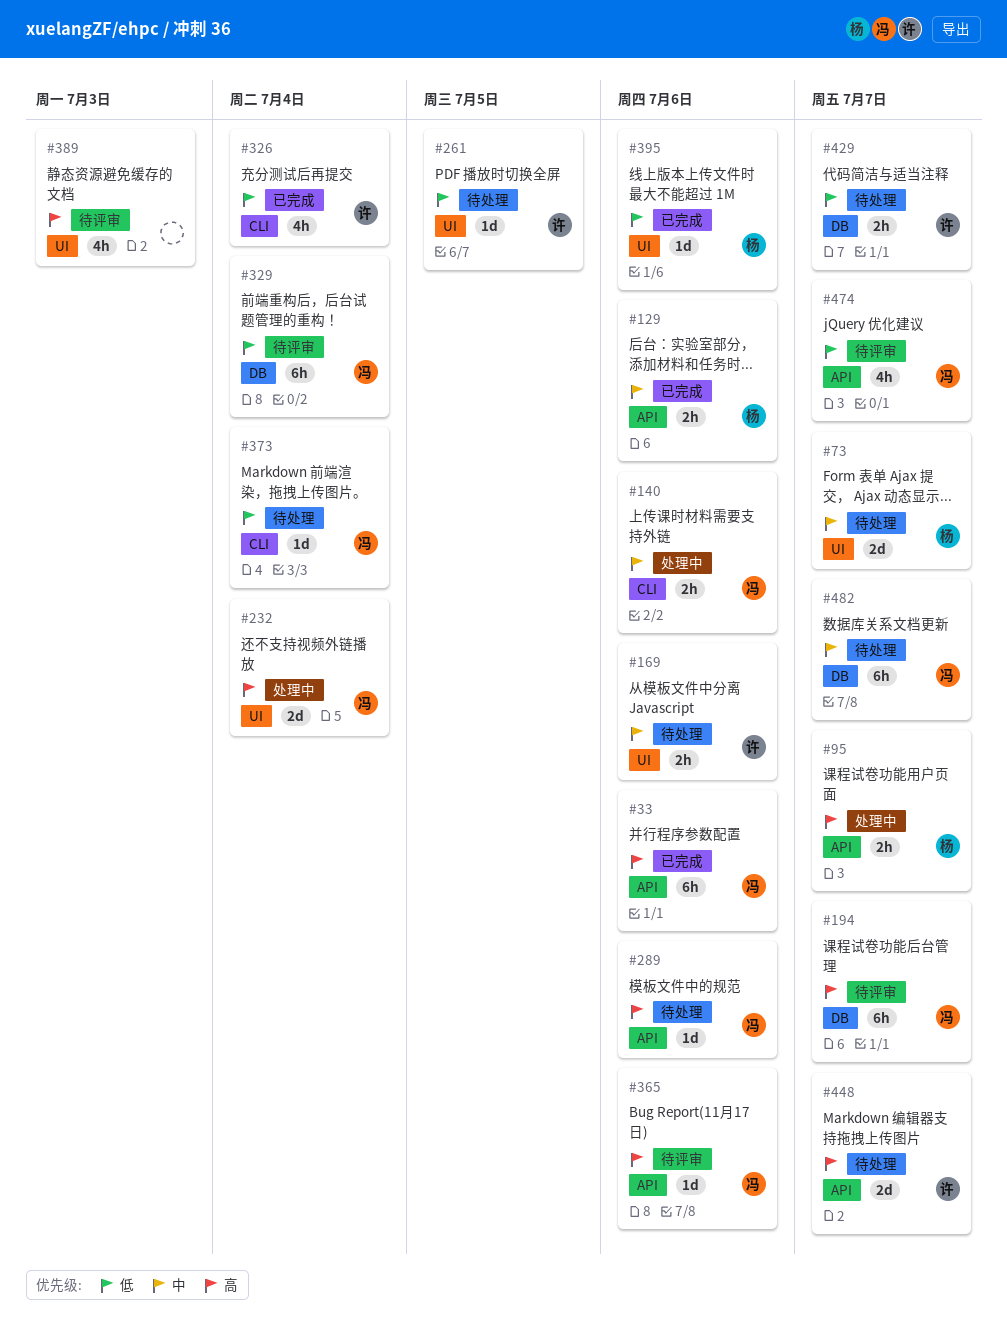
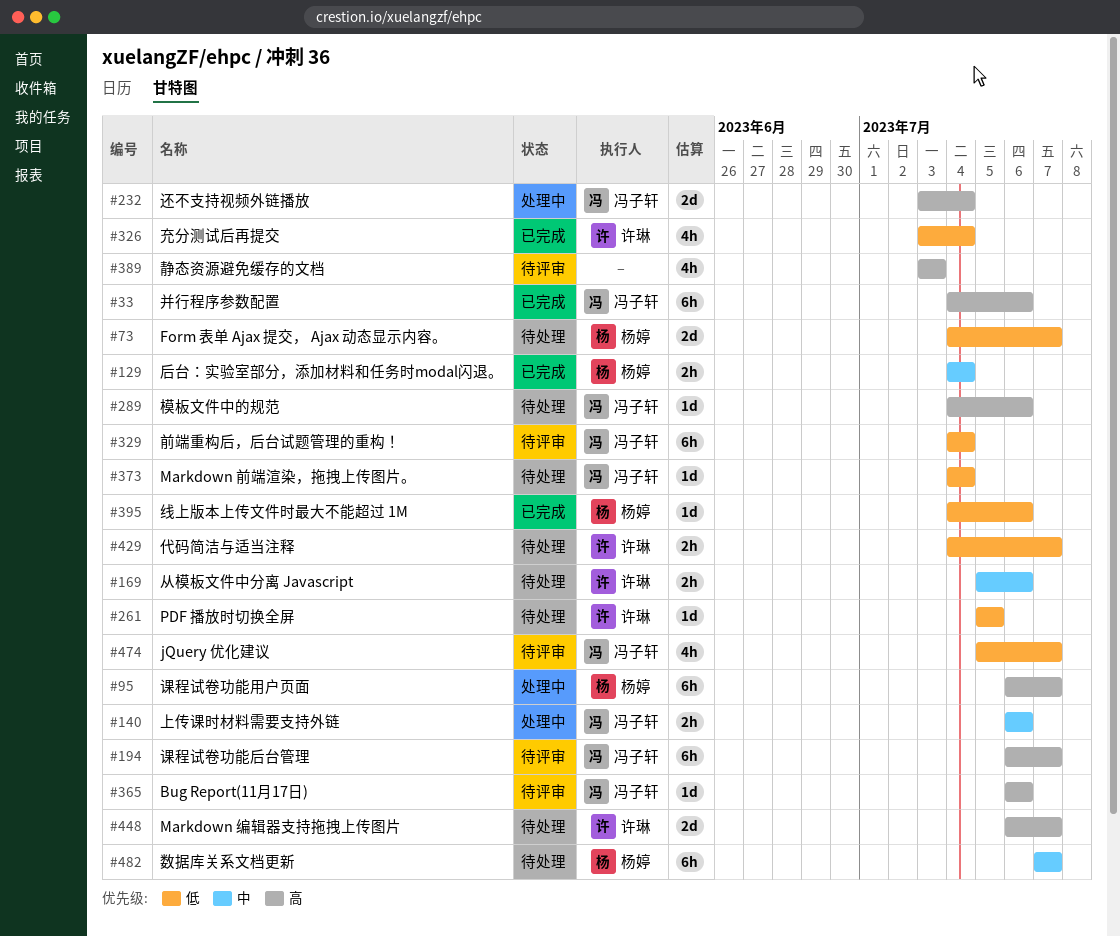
#73, priority: 中 -> 低
#95, estimate: 2h -> 6h
#129, due: Jul 6 -> Jul 4
#482, owner: 冯子轩 -> 杨婷

